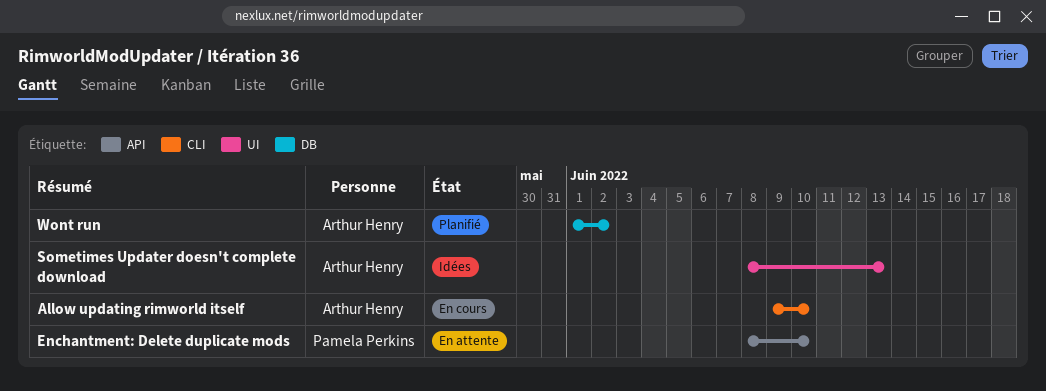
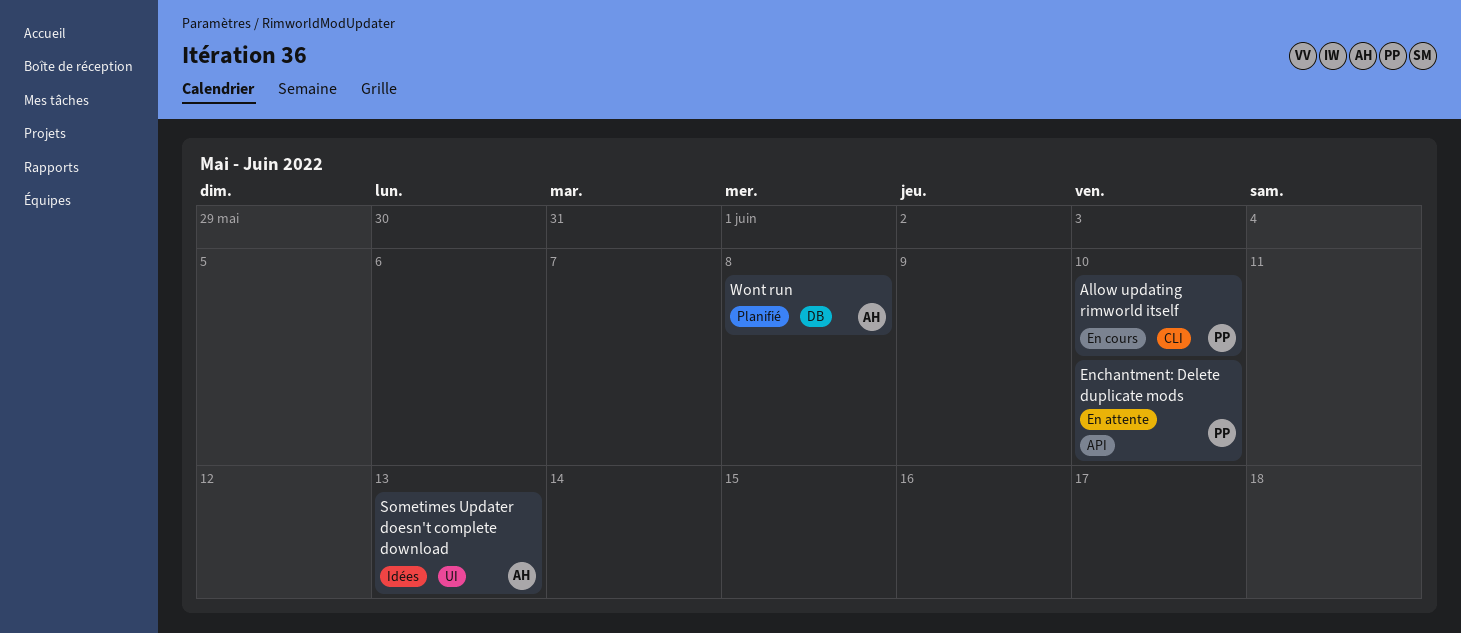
Allow updating rimworld itself, owner: Arthur Henry -> Pamela Perkins
Wont run, due: Jun 2 -> Jun 8

